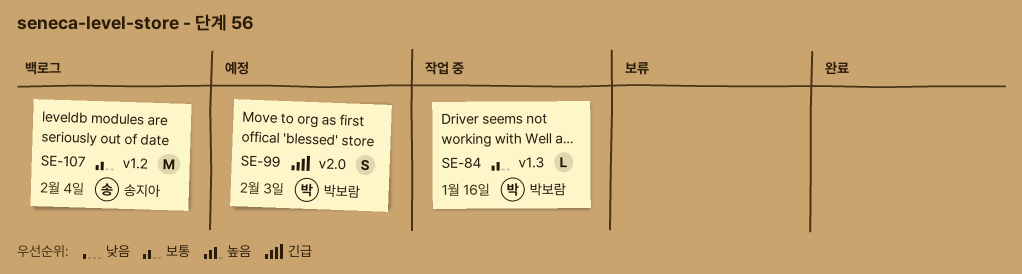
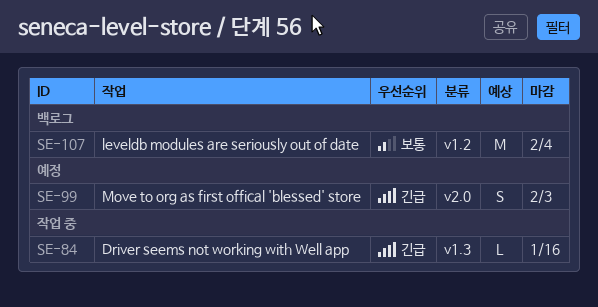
SE-84, priority: 보통 -> 긴급

